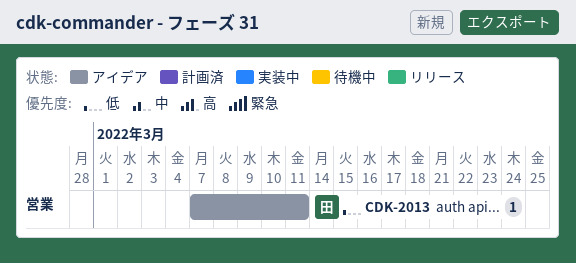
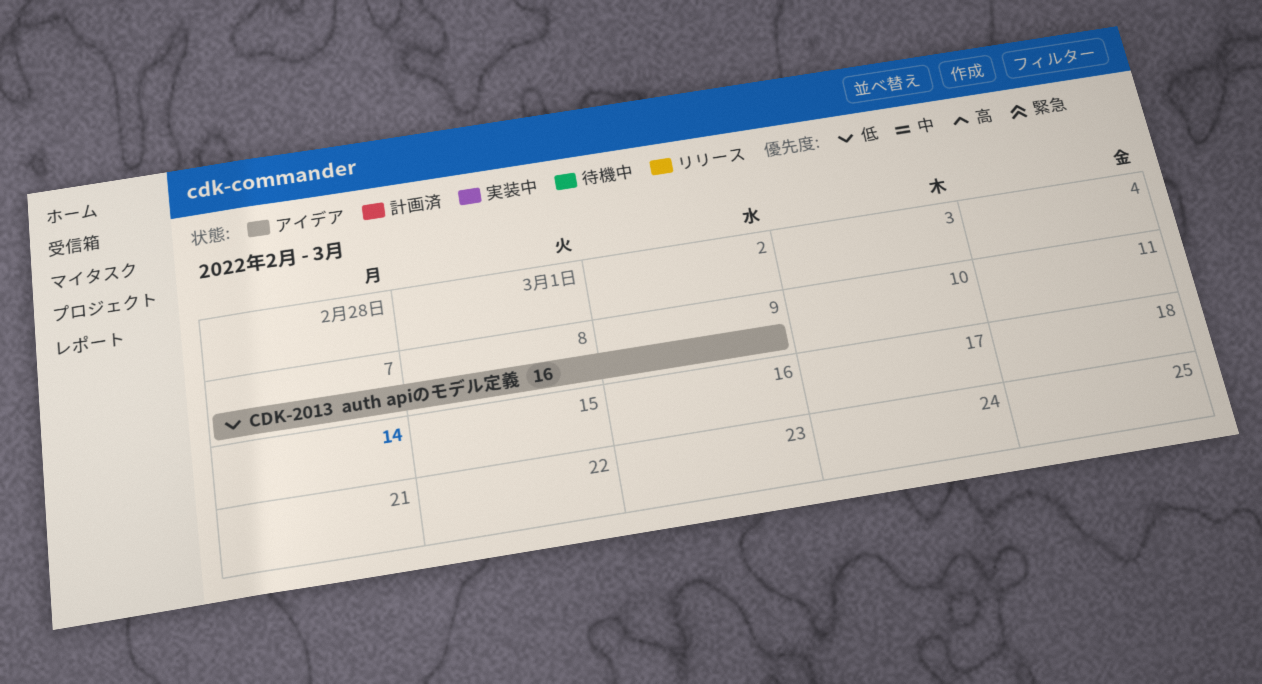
CDK-2013, estimate: 1 -> 16
CDK-2013, due: Mar 11 -> Mar 9

